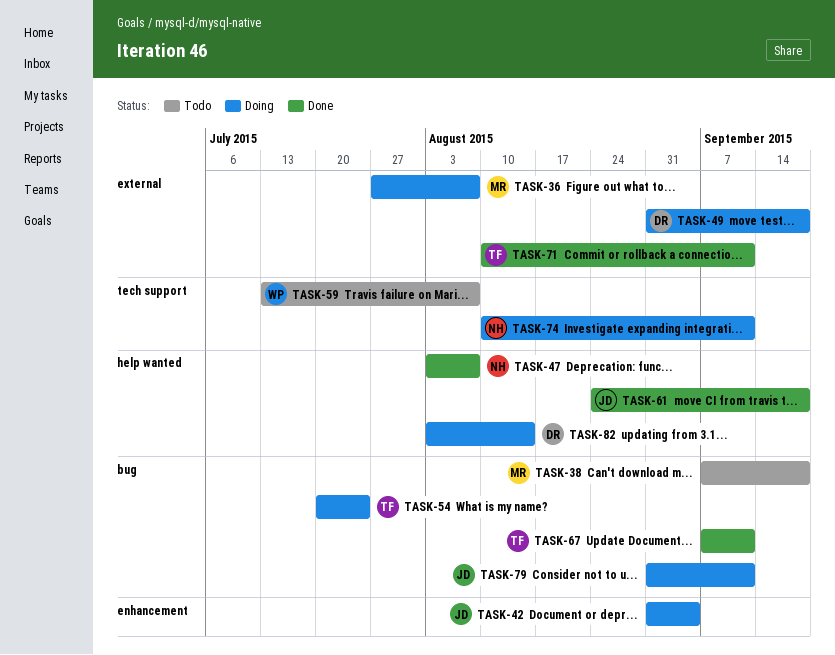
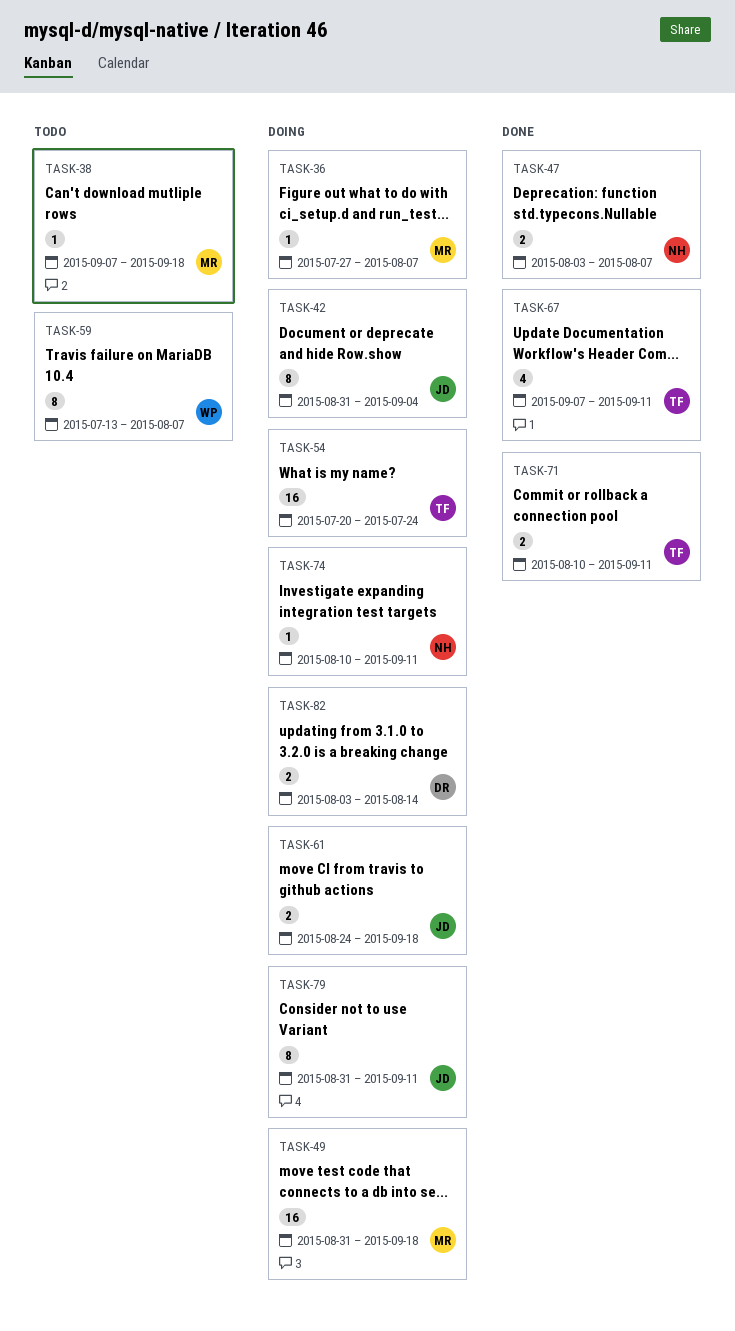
TASK-49, owner: DR -> MR
TASK-61, status: Done -> Doing

